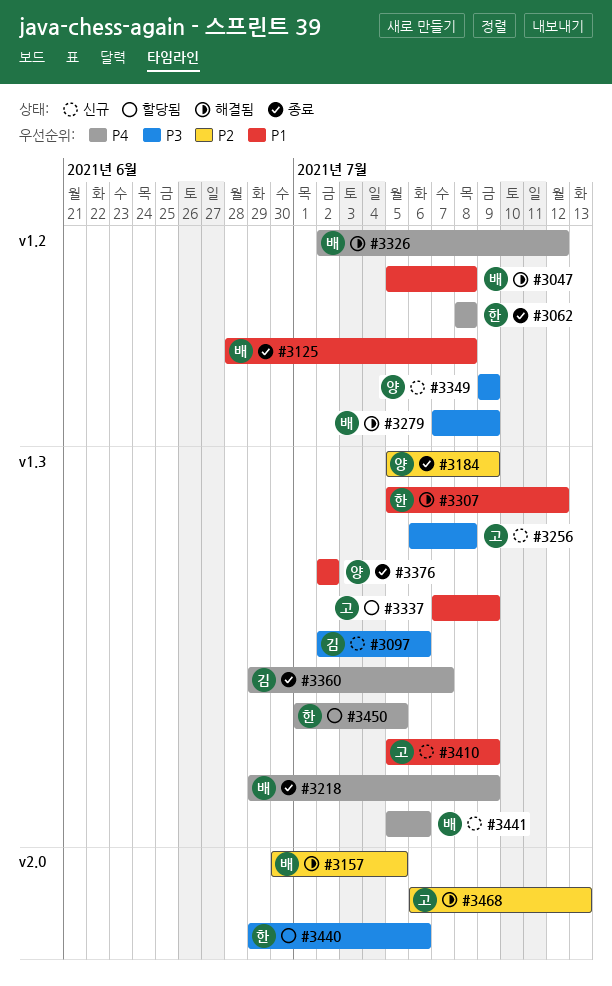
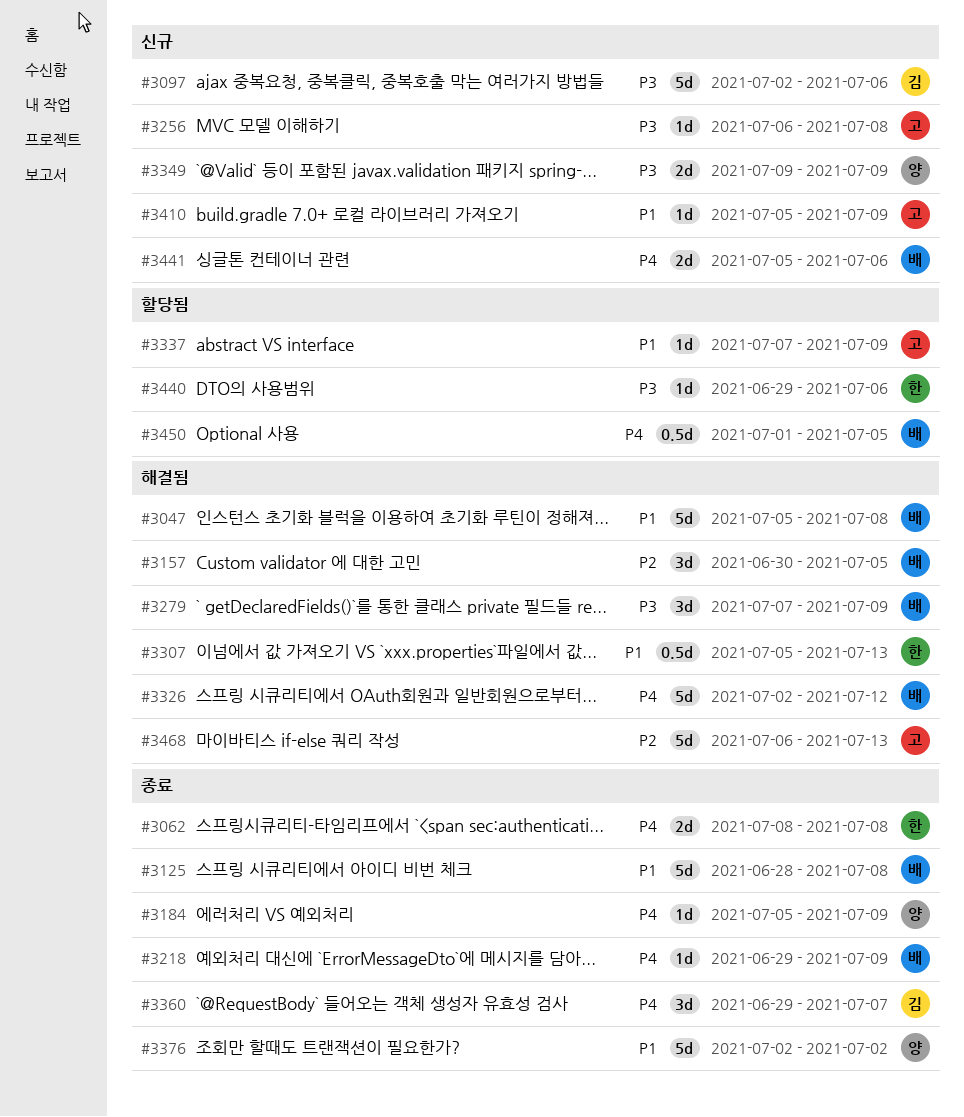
#3184, priority: P2 -> P4
#3307, due: Jul 12 -> Jul 13
#3450, owner: 한 -> 배

